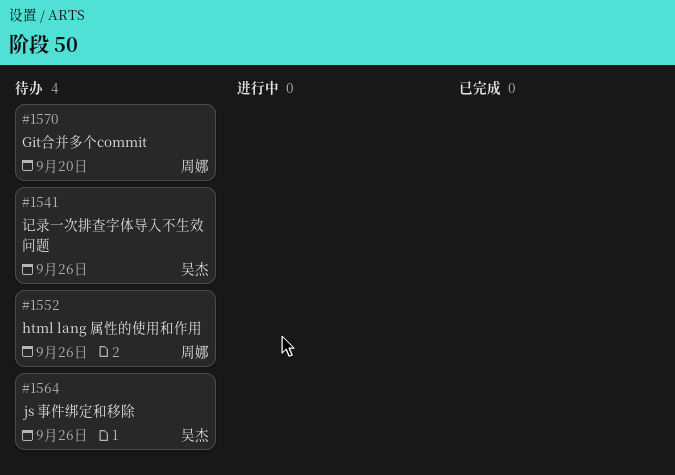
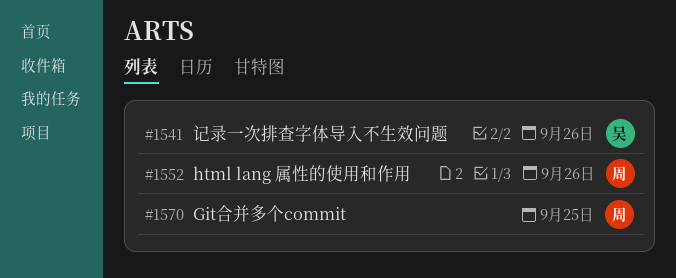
#1564: present -> none
#1570, due: Sep 20 -> Sep 25

